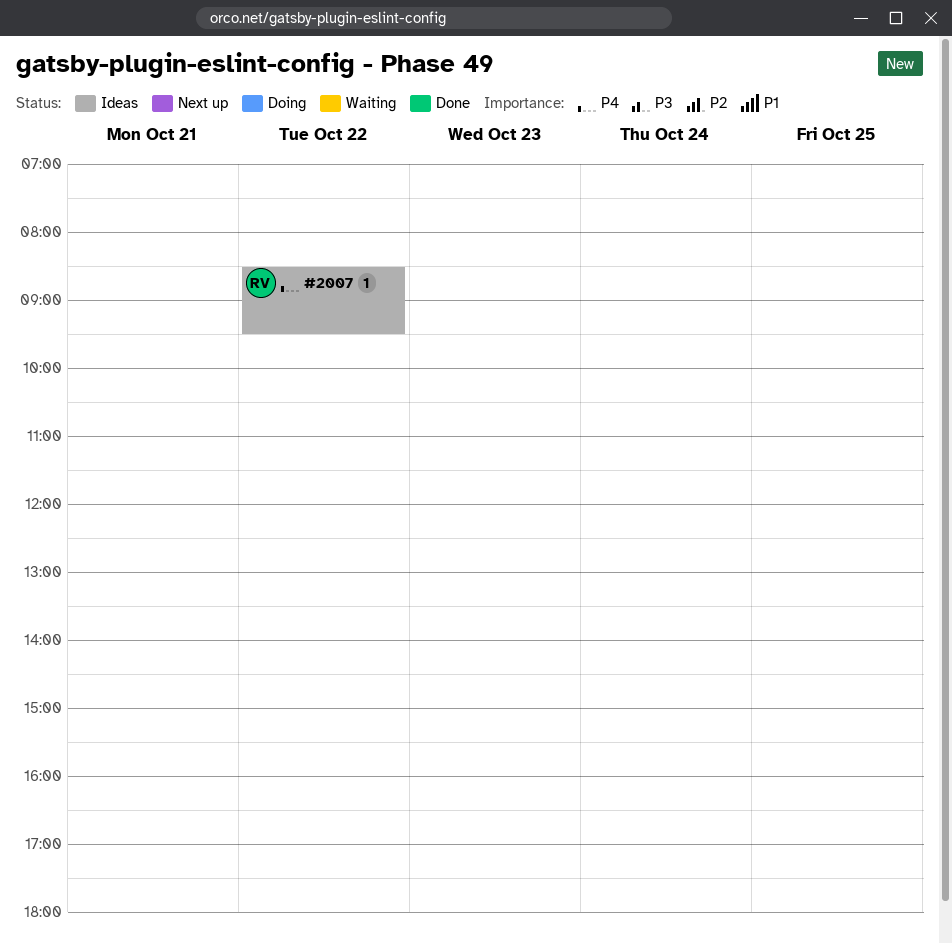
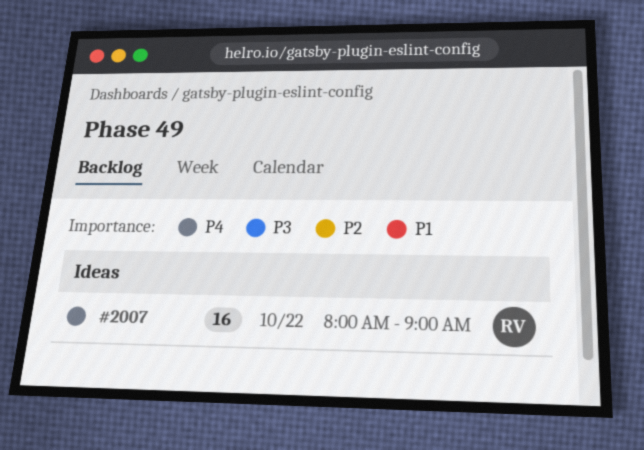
#2007, estimate: 1 -> 16
#2007, begins: 08:30 -> 08:00
#2007, ends: 09:30 -> 09:00

